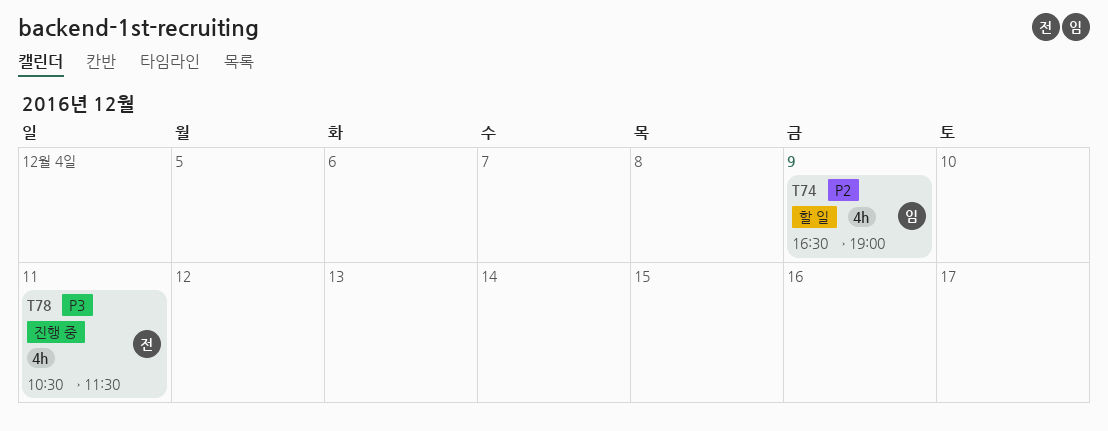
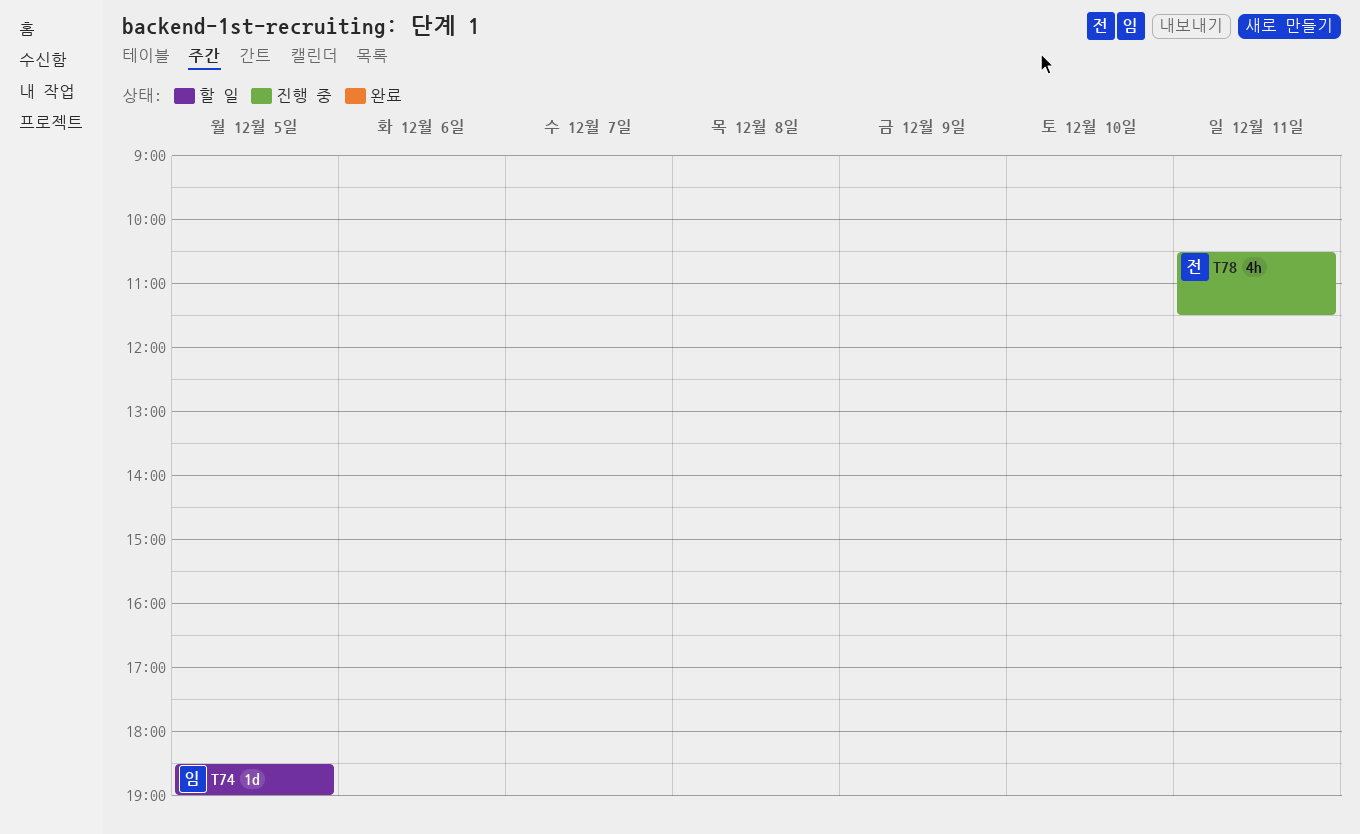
T74, estimate: 4h -> 1d
T74, day: Dec 9 -> Dec 5
T74, begins: 16:30 -> 18:30

